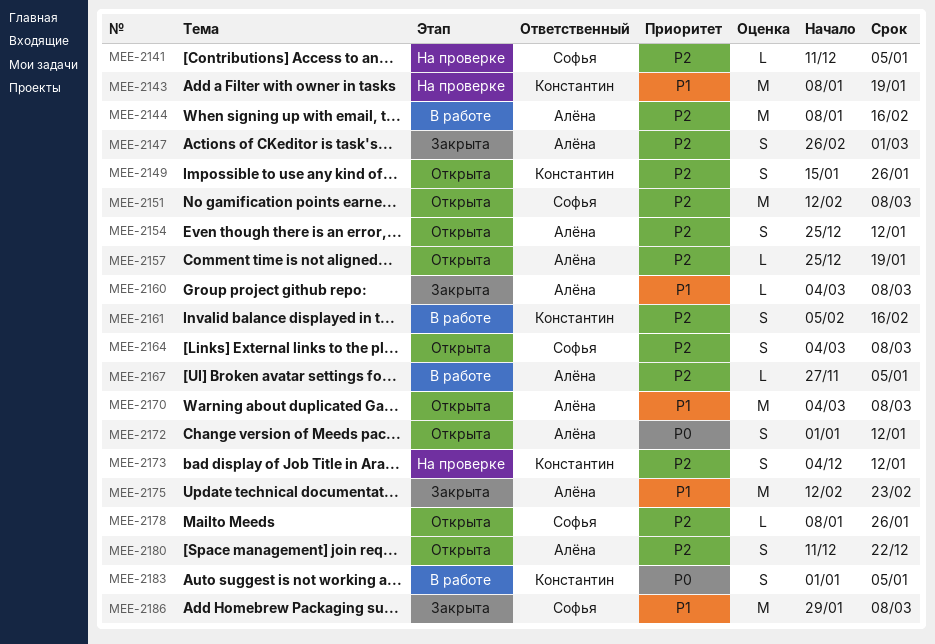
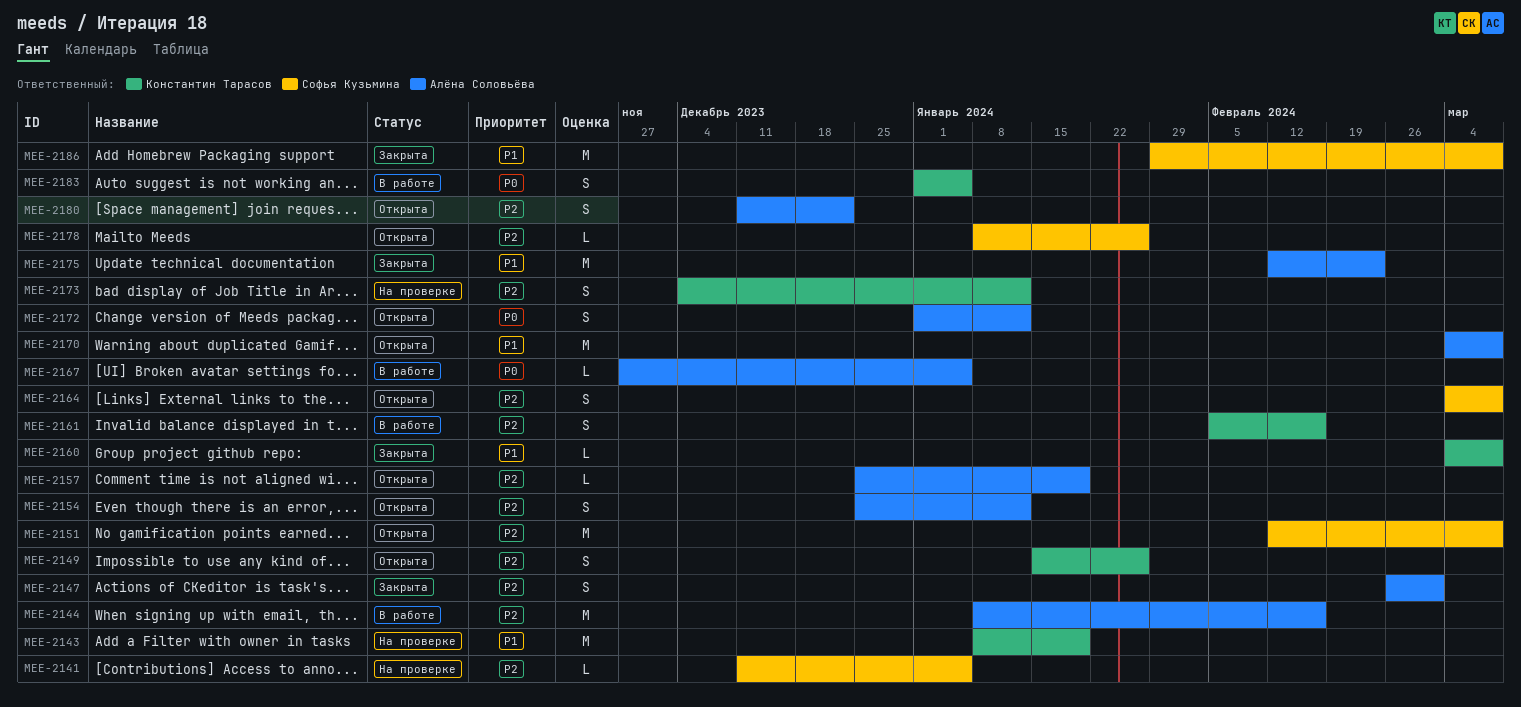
MEE-2160, owner: Алёна Соловьёва -> Константин Тарасов
MEE-2167, priority: P2 -> P0

